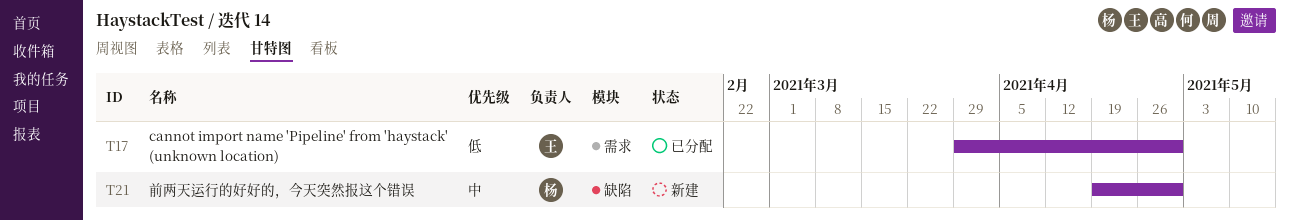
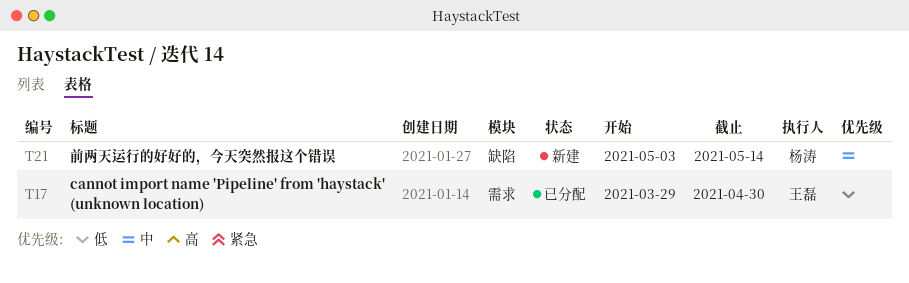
T21, start: Apr 19 -> May 3
T21, due: Apr 30 -> May 14

